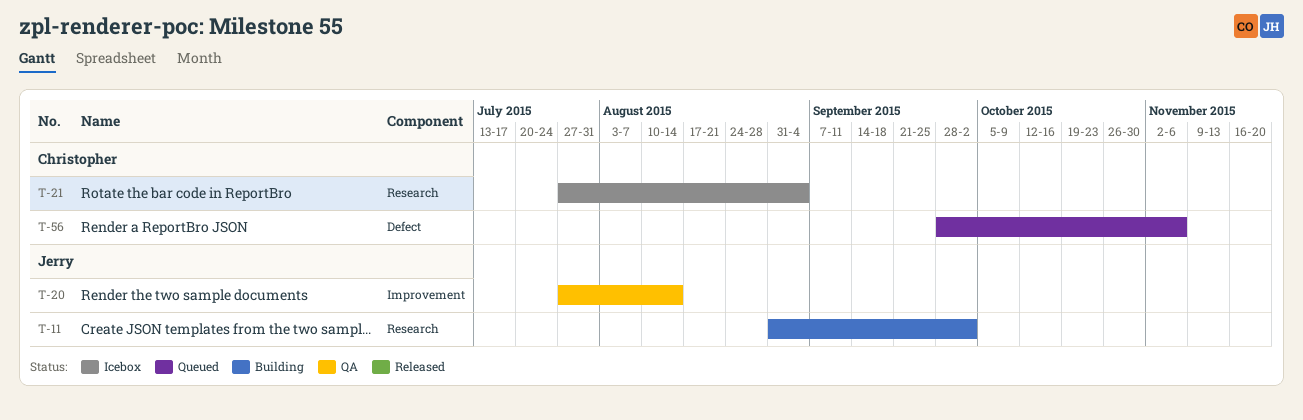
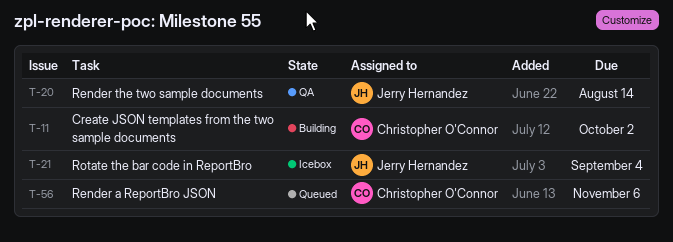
T-11, owner: Jerry Hernandez -> Christopher O'Connor
T-21, owner: Christopher O'Connor -> Jerry Hernandez

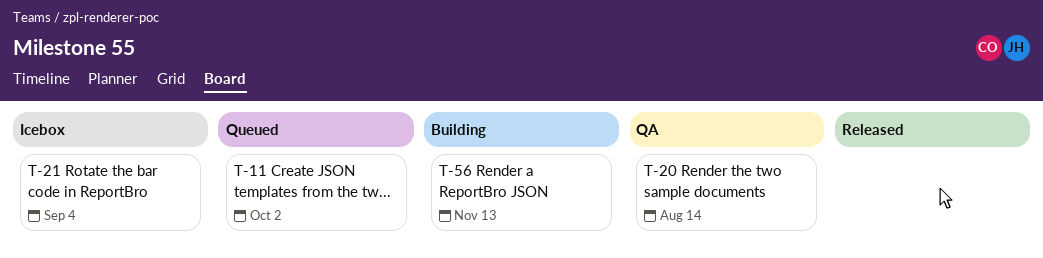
T-11, status: Building -> Queued
T-56, status: Queued -> Building
T-56, due: Nov 6 -> Nov 13

